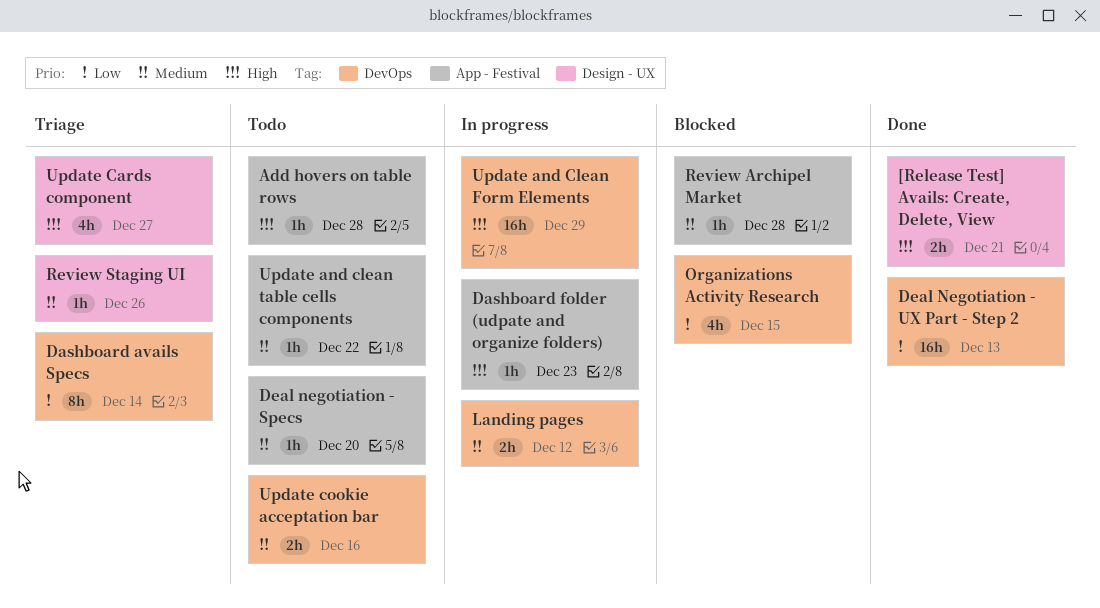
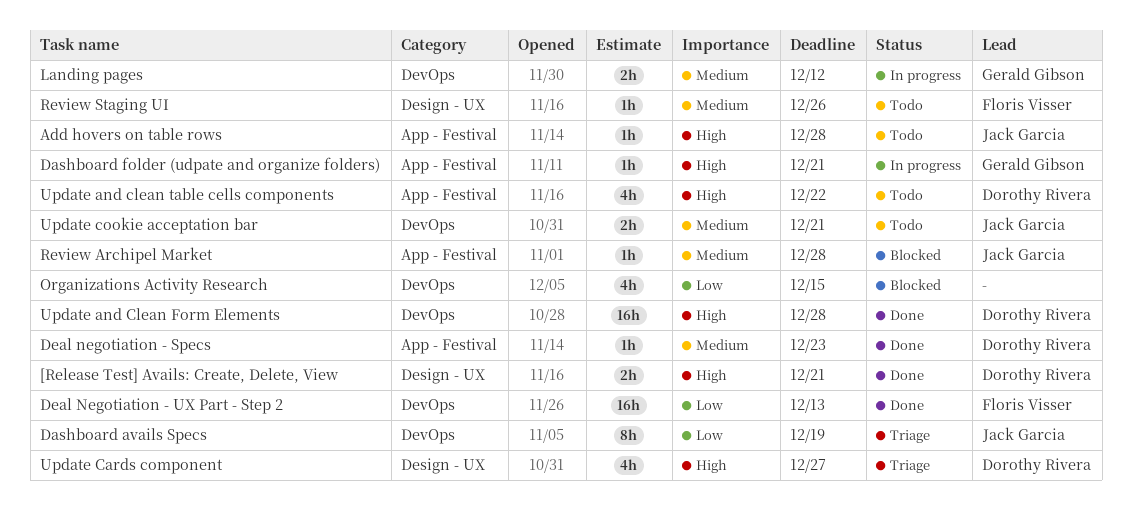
Dashboard avails Specs, due: Dec 14 -> Dec 19
Dashboard folder (udpate and organize folders), due: Dec 23 -> Dec 21
Deal negotiation - Specs, status: Todo -> Done
Deal negotiation - Specs, due: Dec 20 -> Dec 23
Review Staging UI, status: Triage -> Todo
Update and Clean Form Elements, status: In progress -> Done
Update and Clean Form Elements, due: Dec 29 -> Dec 28
Update and clean table cells components, priority: Medium -> High
Update and clean table cells components, estimate: 1h -> 4h
Update cookie acceptation bar, due: Dec 16 -> Dec 21

